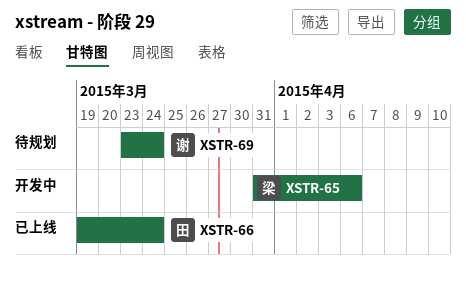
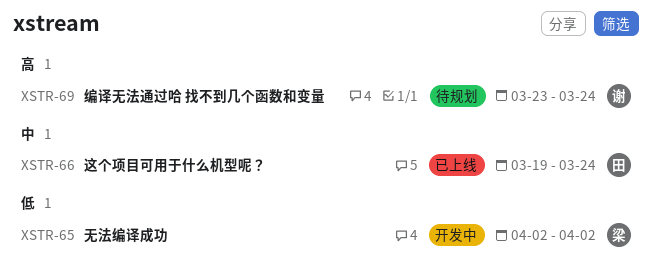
XSTR-65, start: Mar 31 -> Apr 2
XSTR-65, due: Apr 6 -> Apr 2

